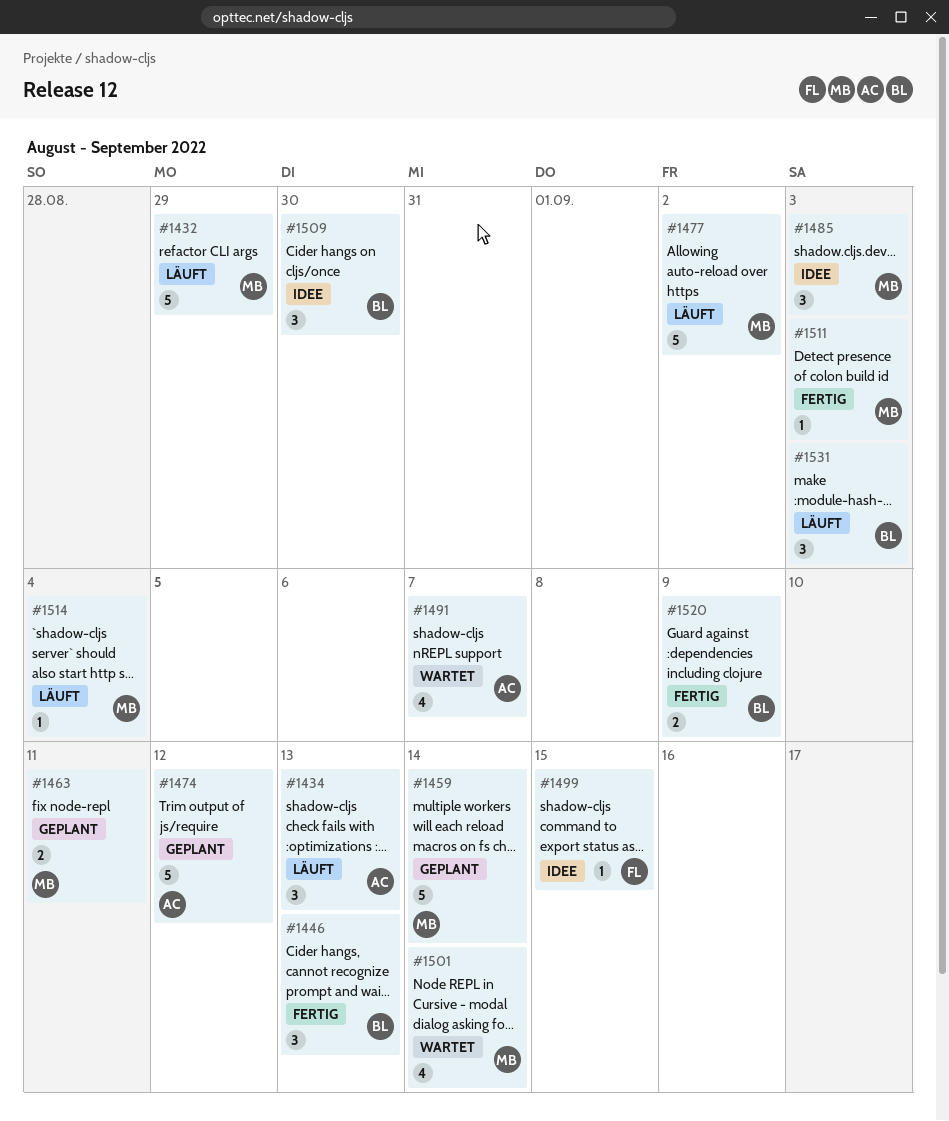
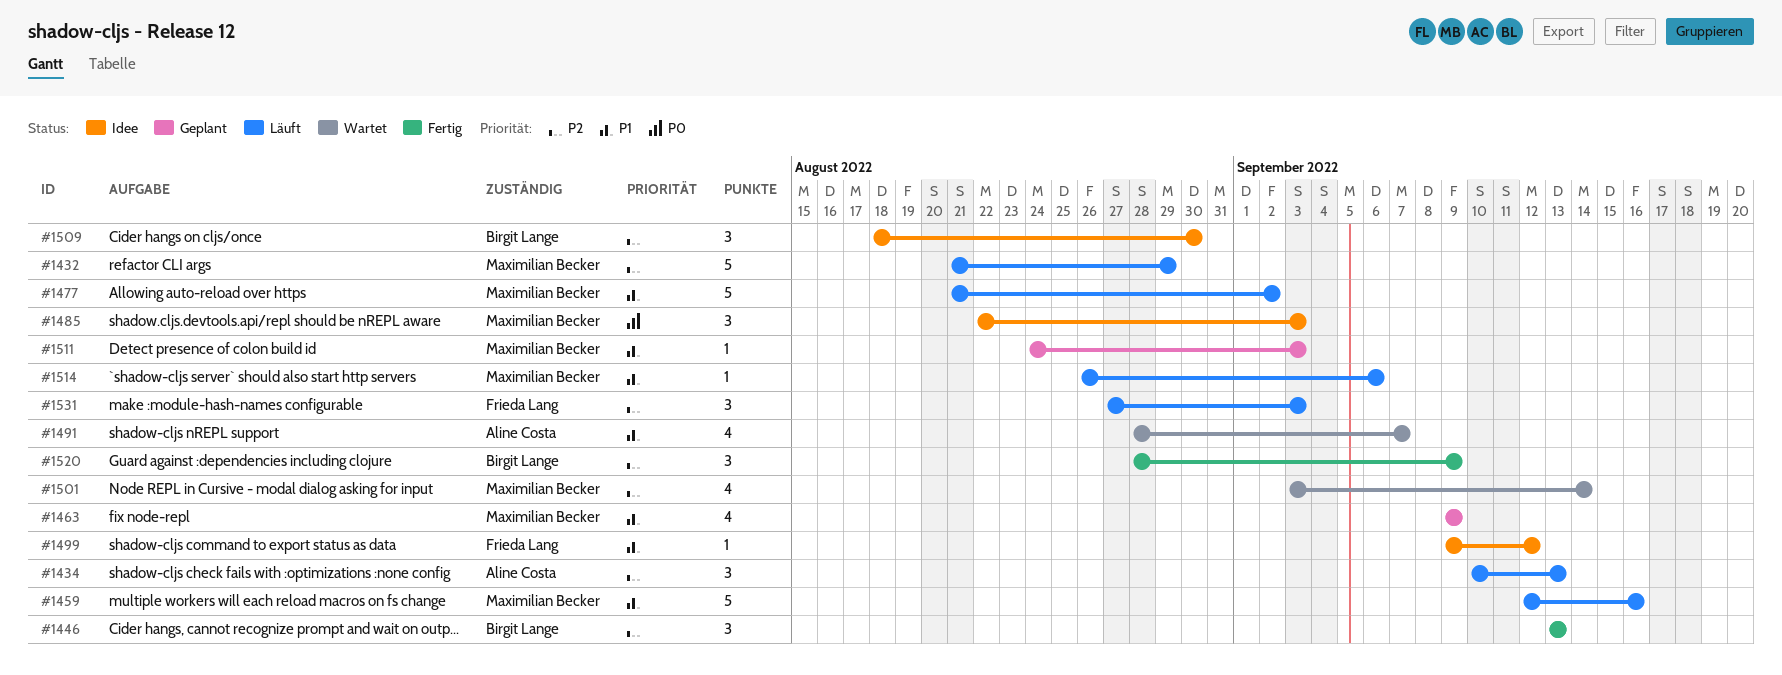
#1459, status: Geplant -> Läuft
#1459, due: Sep 14 -> Sep 16
#1463, estimate: 2 -> 4
#1463, due: Sep 11 -> Sep 9
#1474: present -> none
#1499, due: Sep 15 -> Sep 12
#1511, status: Fertig -> Geplant
#1514, due: Sep 4 -> Sep 6
#1520, estimate: 2 -> 3
#1531, owner: Birgit Lange -> Frieda Lang

